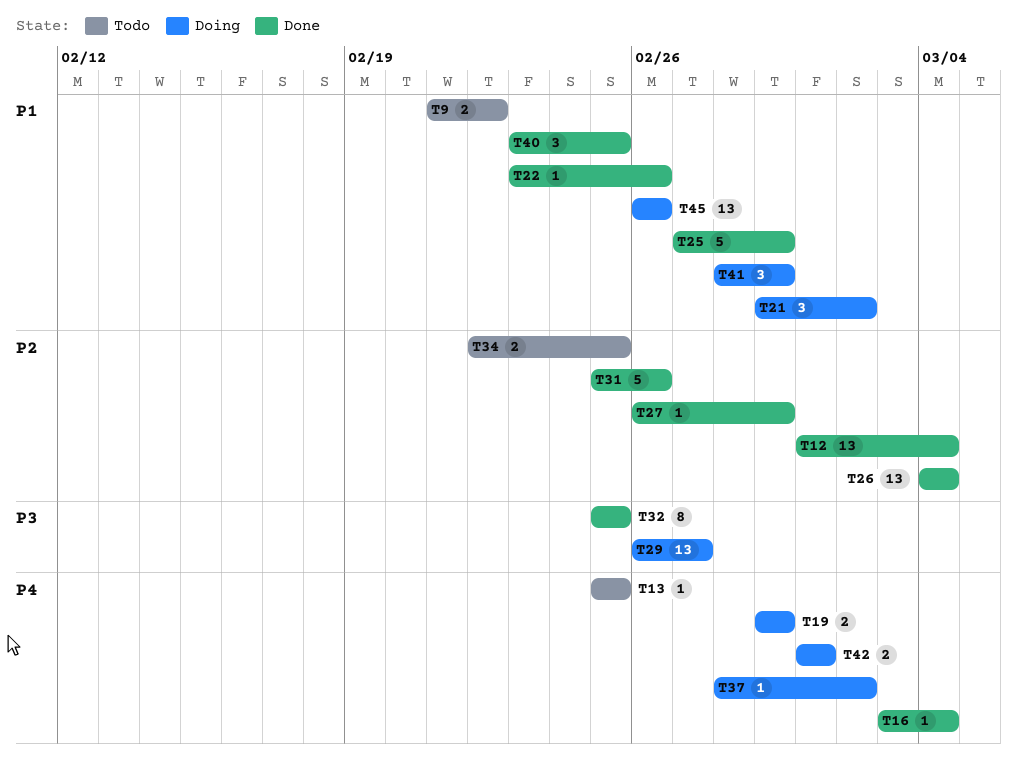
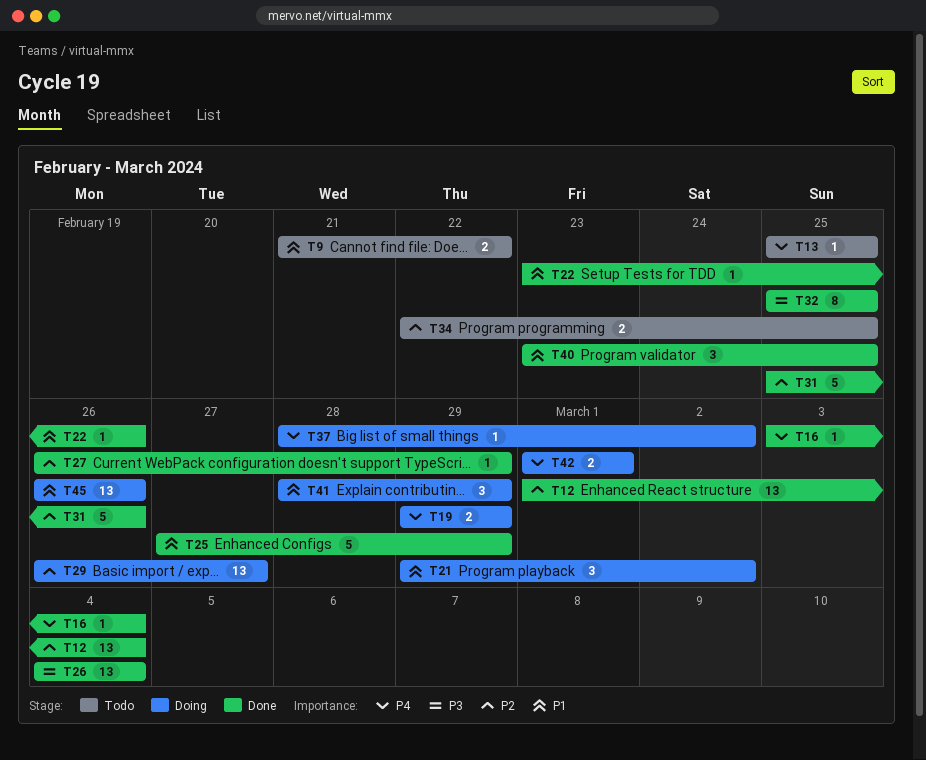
T26, priority: P2 -> P3
T29, priority: P3 -> P2

